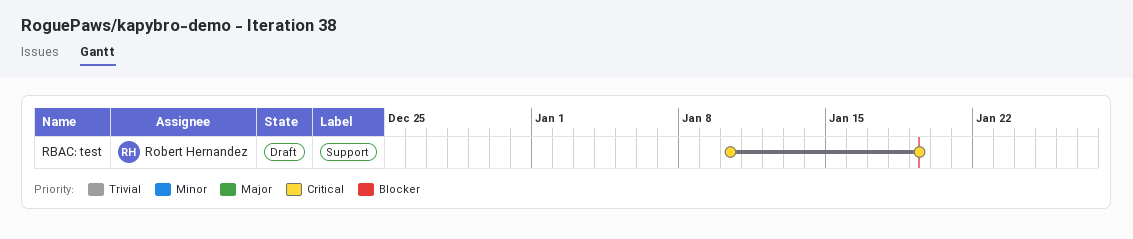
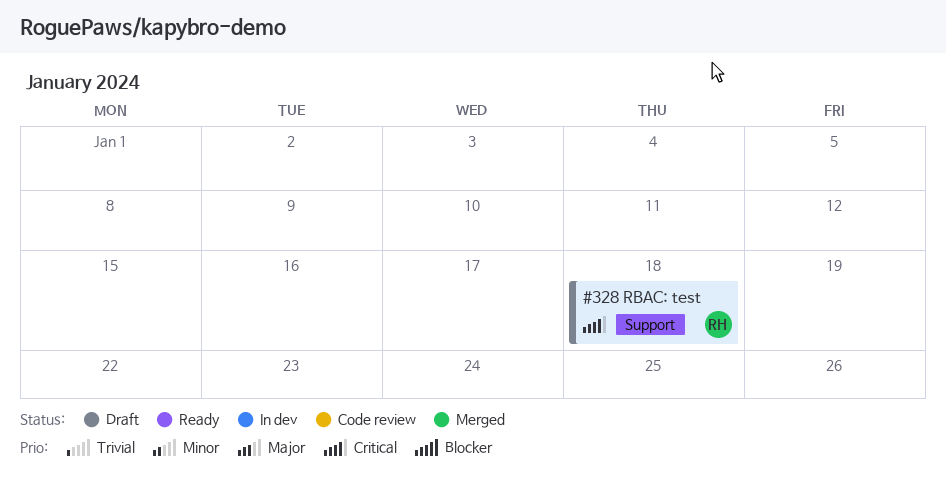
RBAC: test, due: Jan 19 -> Jan 18

